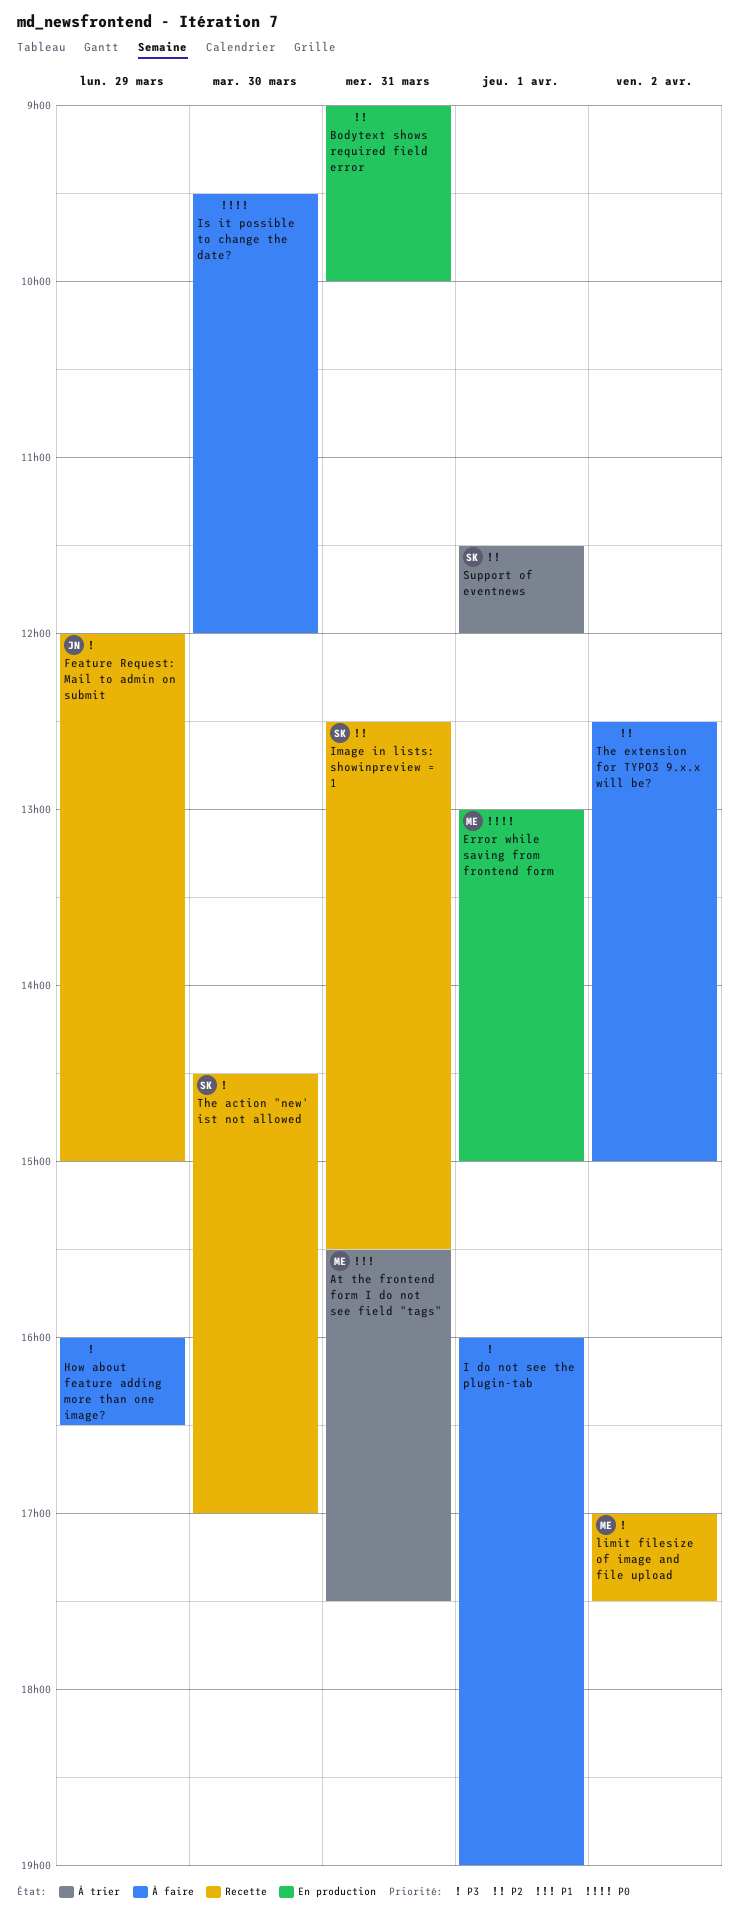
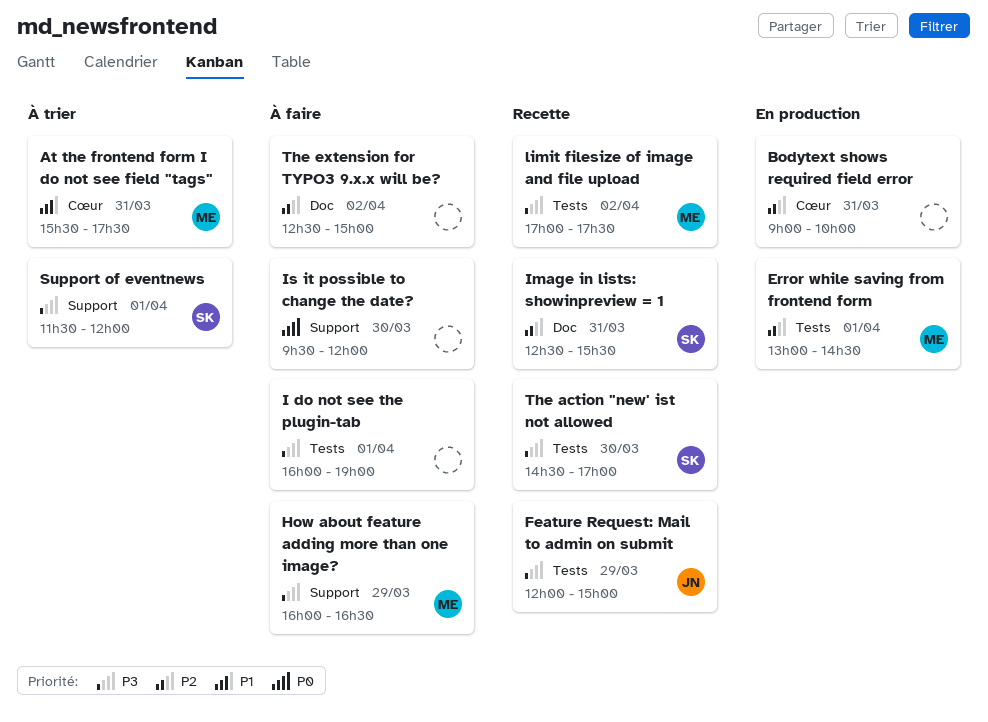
Error while saving from frontend form, priority: P0 -> P2
Error while saving from frontend form, ends: 15:00 -> 14:30
How about feature adding more than one image?, owner: none -> ME
Support of eventnews, priority: P2 -> P3

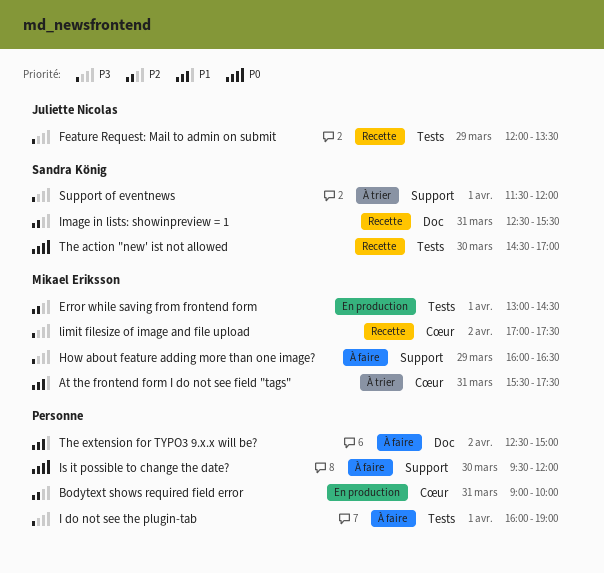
Feature Request: Mail to admin on submit, ends: 15:00 -> 13:30
limit filesize of image and file upload, label: Tests -> Cœur
The action "new' ist not allowed, priority: P3 -> P0
The extension for TYPO3 9.x.x will be?, priority: P2 -> P1

